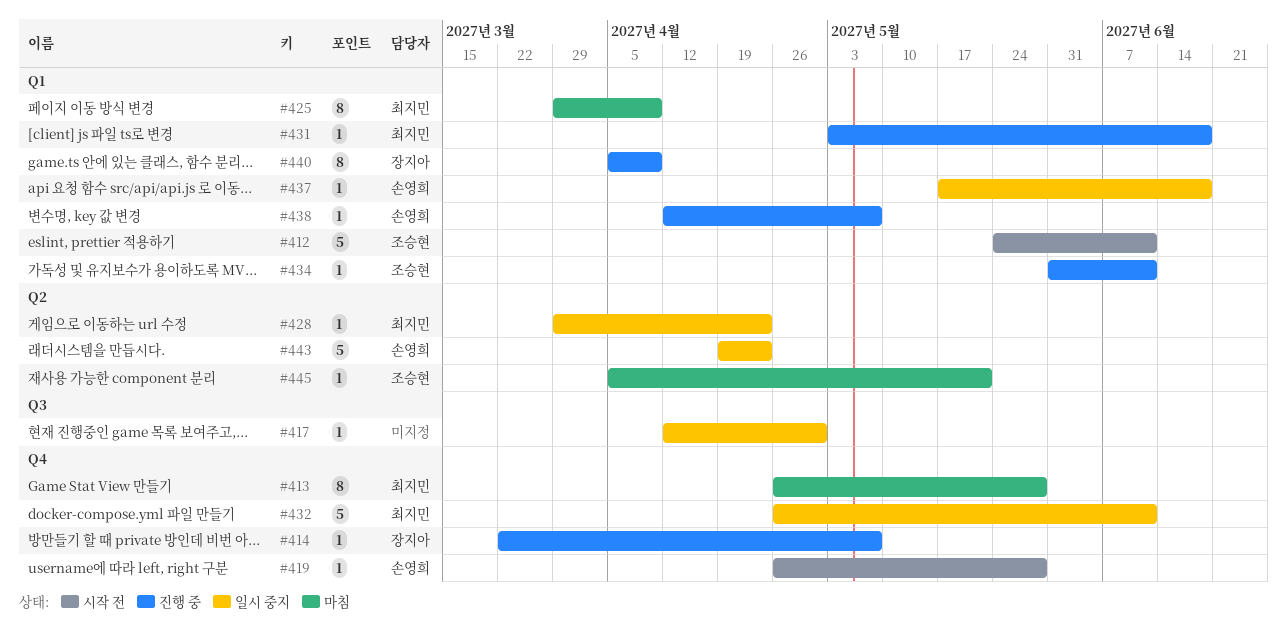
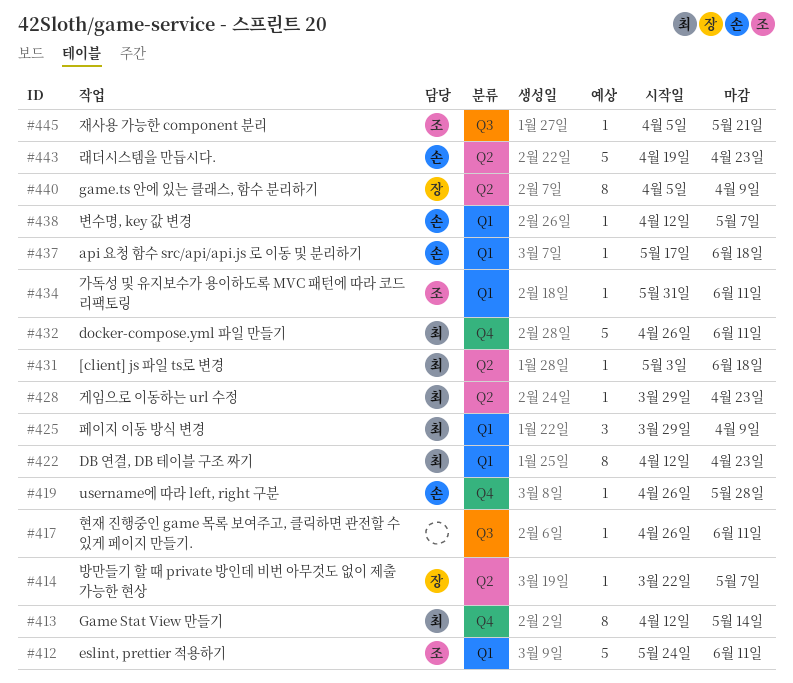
#413, start: Apr 26 -> Apr 12
#413, due: May 28 -> May 14
#414, label: Q4 -> Q2
#417, start: Apr 12 -> Apr 26
#417, due: Apr 30 -> Jun 11
#422: none -> present
#425, estimate: 8 -> 3
#431, label: Q1 -> Q2
#440, label: Q1 -> Q2
#445, label: Q2 -> Q3

